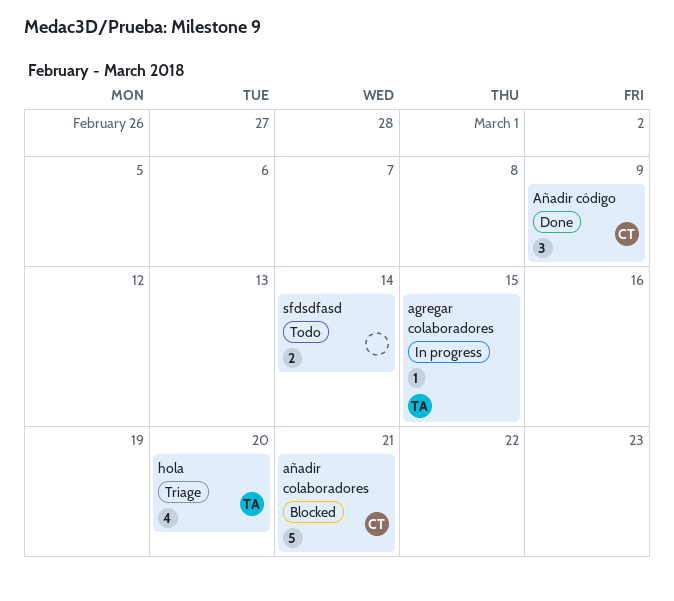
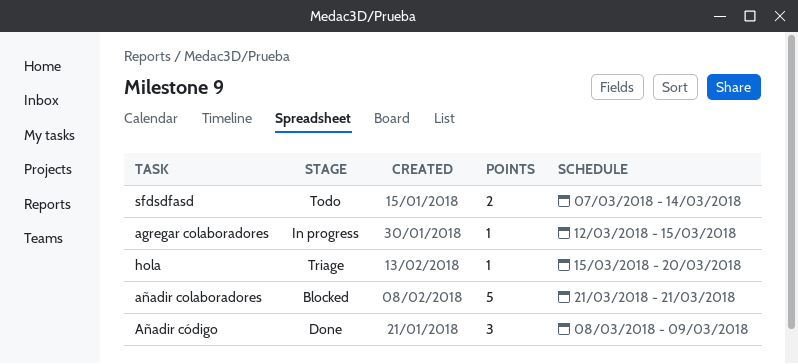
hola, estimate: 4 -> 1

